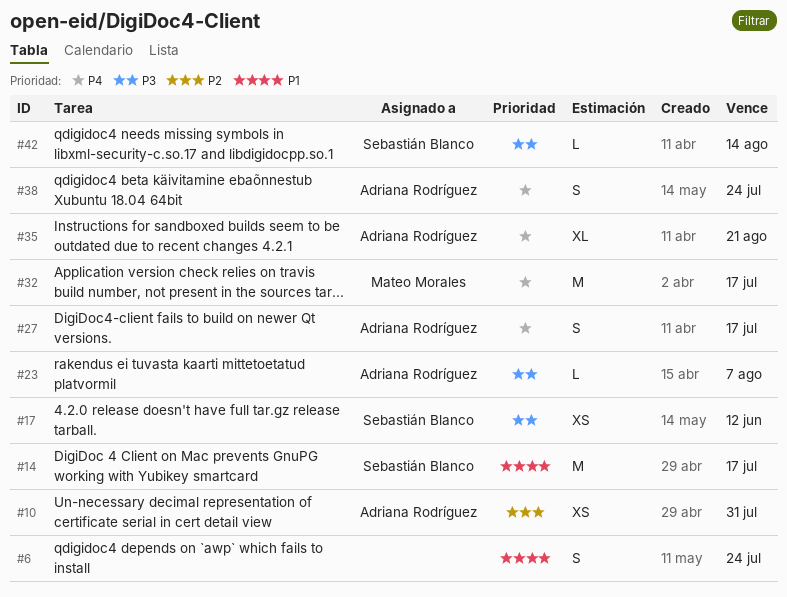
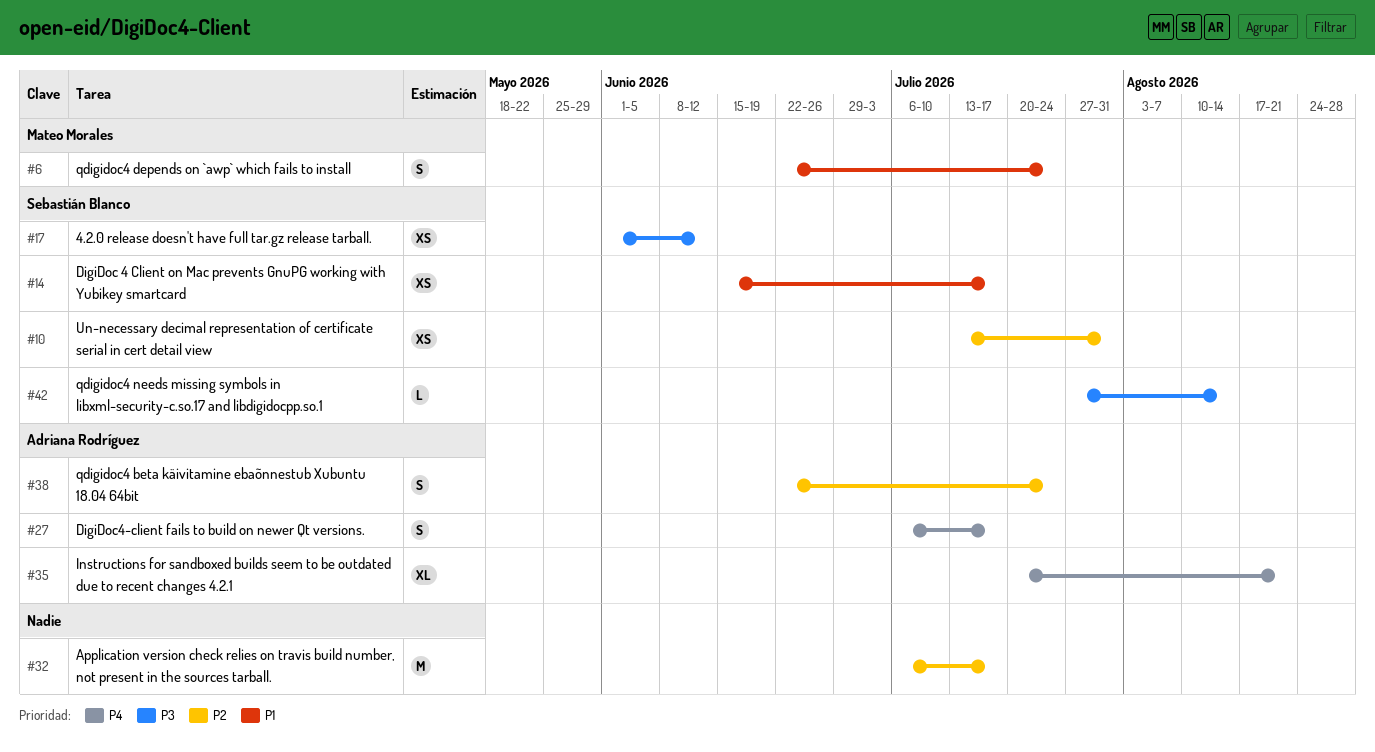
#6, owner: none -> Mateo Morales
#10, owner: Adriana Rodríguez -> Sebastián Blanco
#14, estimate: M -> XS
#23: present -> none
#32, owner: Mateo Morales -> none
#32, priority: P4 -> P2
#38, priority: P4 -> P2

